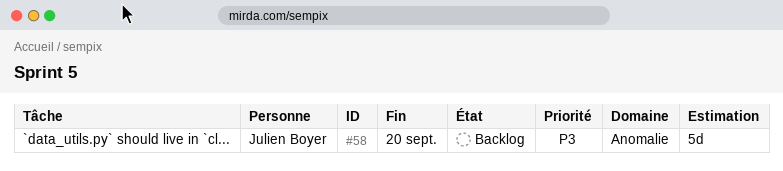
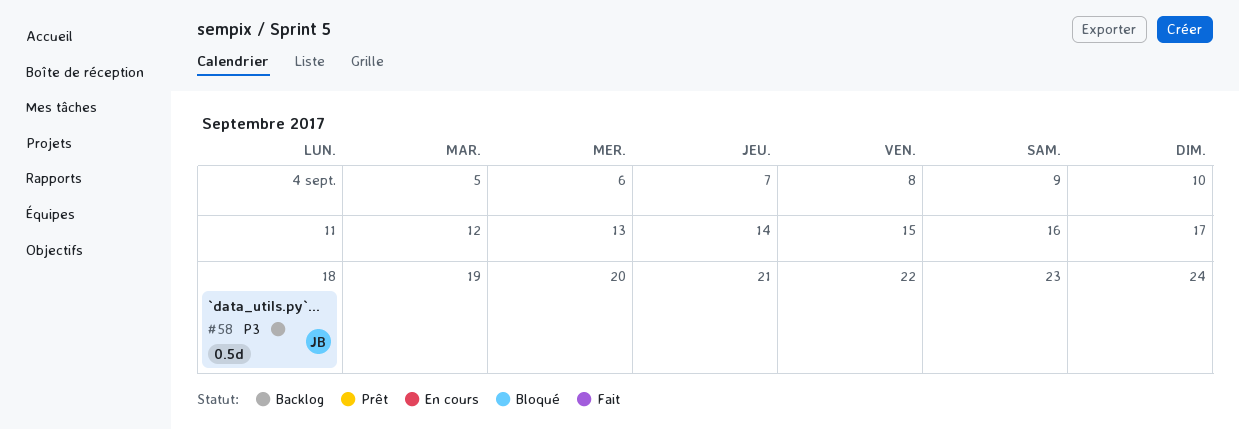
#58, estimate: 5d -> 0.5d
#58, due: Sep 20 -> Sep 18

